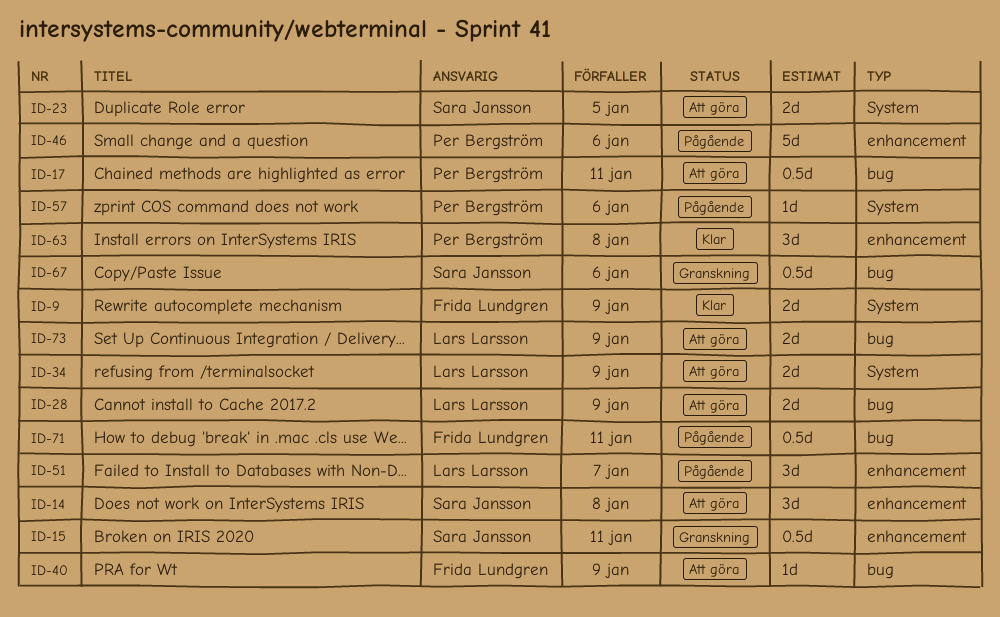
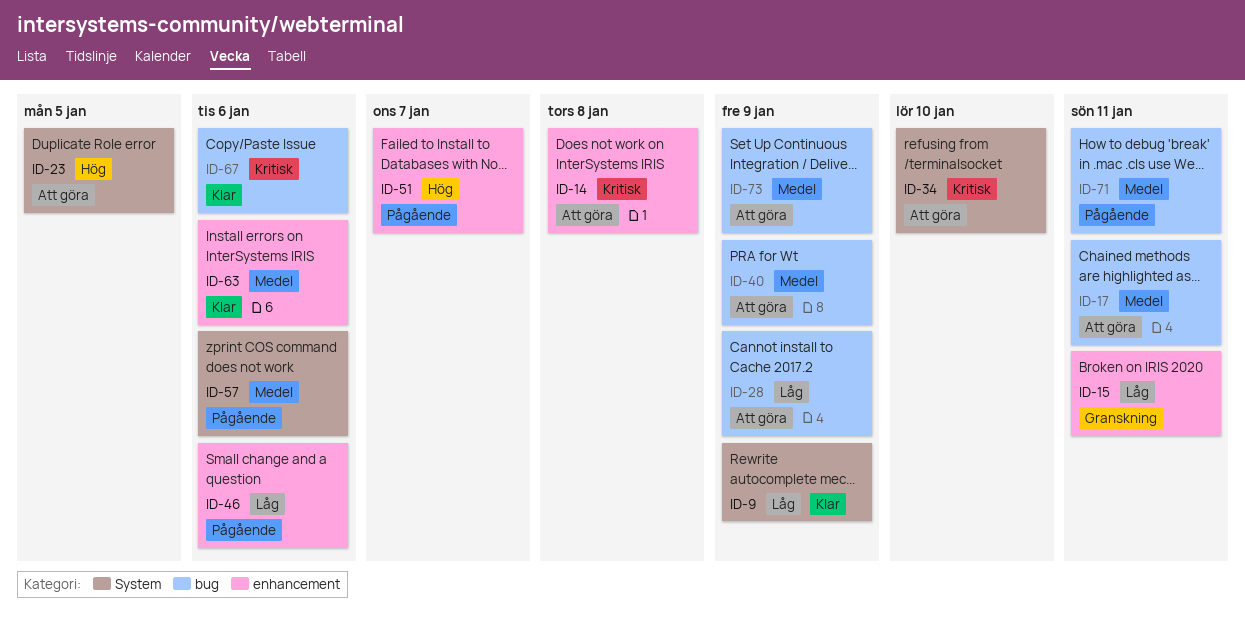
ID-34, due: Jan 9 -> Jan 10
ID-63, due: Jan 8 -> Jan 6
ID-67, status: Granskning -> Klar

